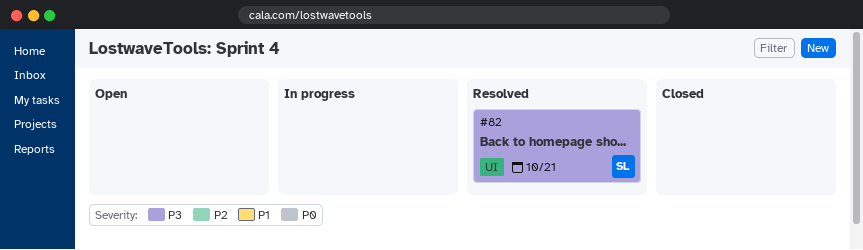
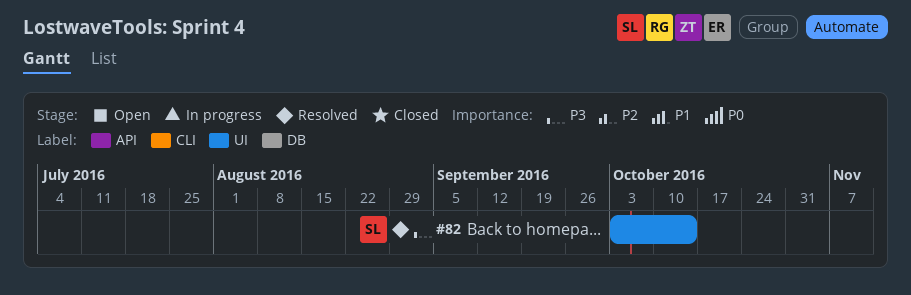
#82, due: Oct 21 -> Oct 14

